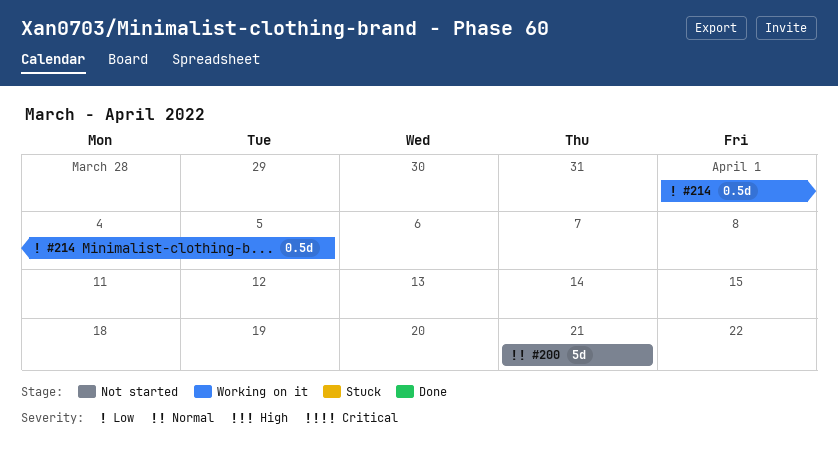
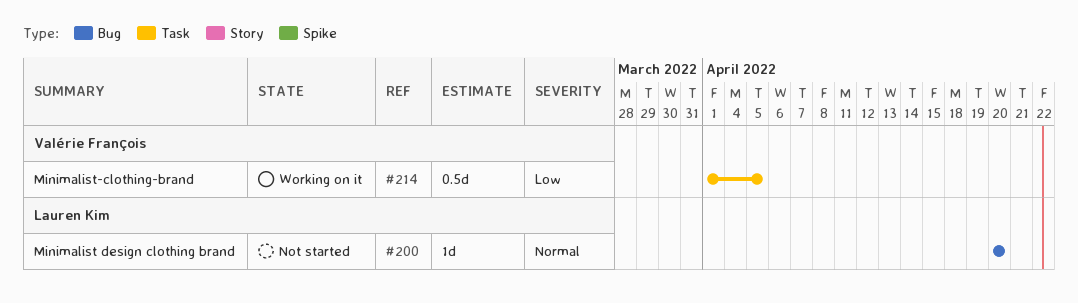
#200, estimate: 5d -> 1d
#200, start: Apr 21 -> Apr 20
#200, due: Apr 21 -> Apr 20

